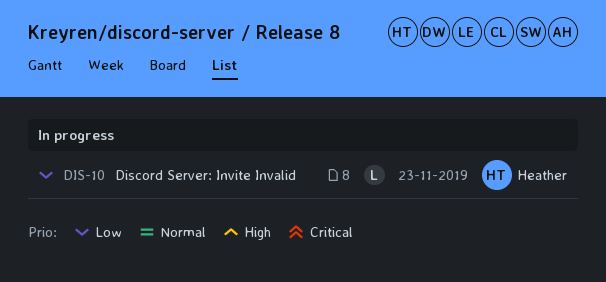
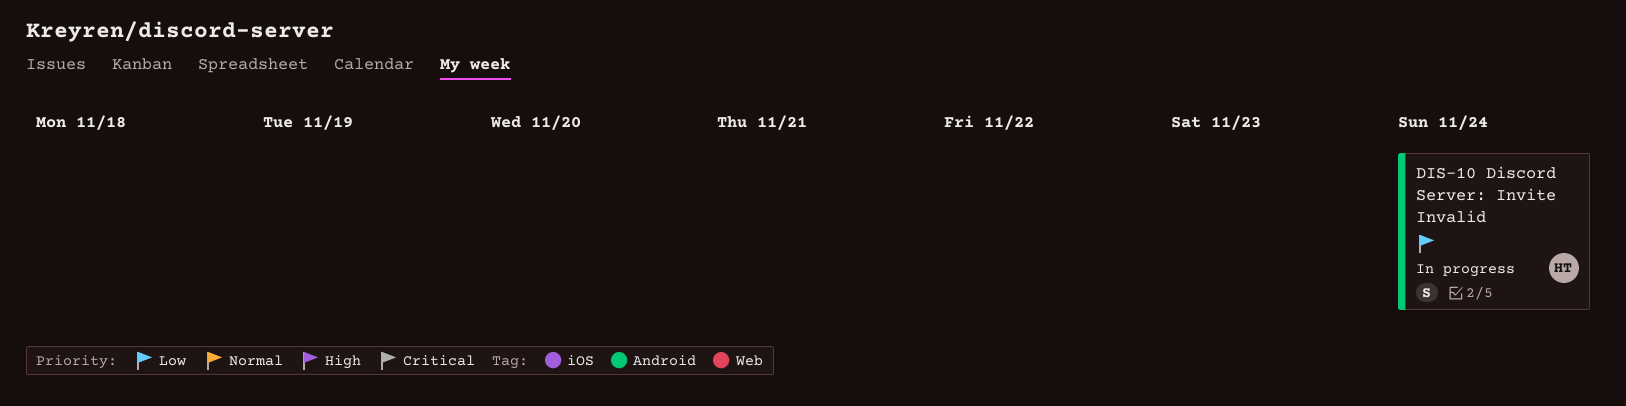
DIS-10, estimate: L -> S
DIS-10, due: Nov 23 -> Nov 24

